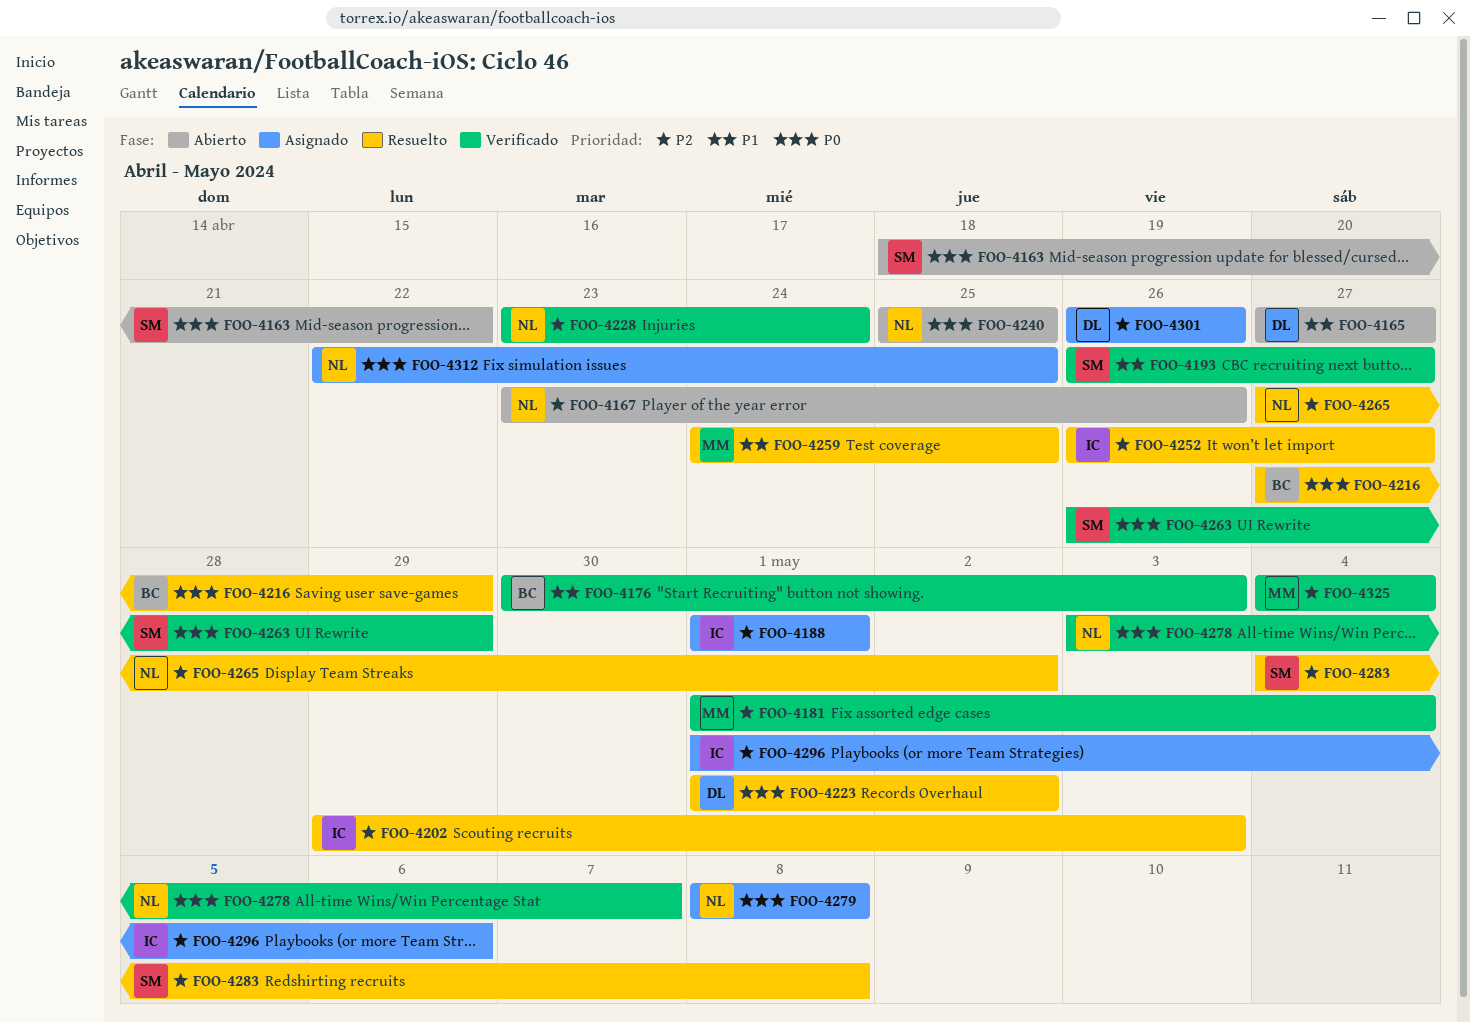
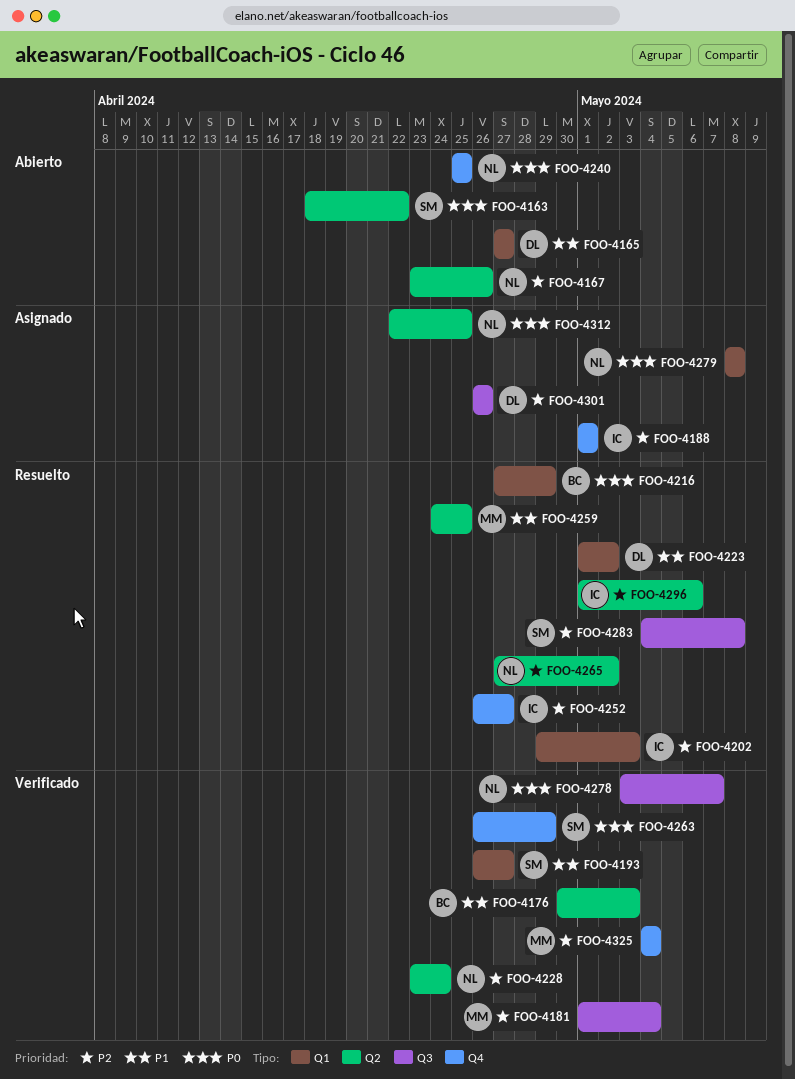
FOO-4223, priority: P0 -> P1
FOO-4296, status: Asignado -> Resuelto

